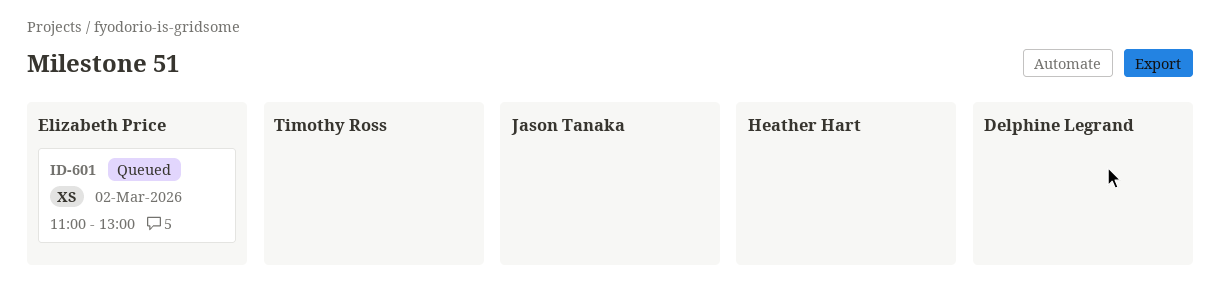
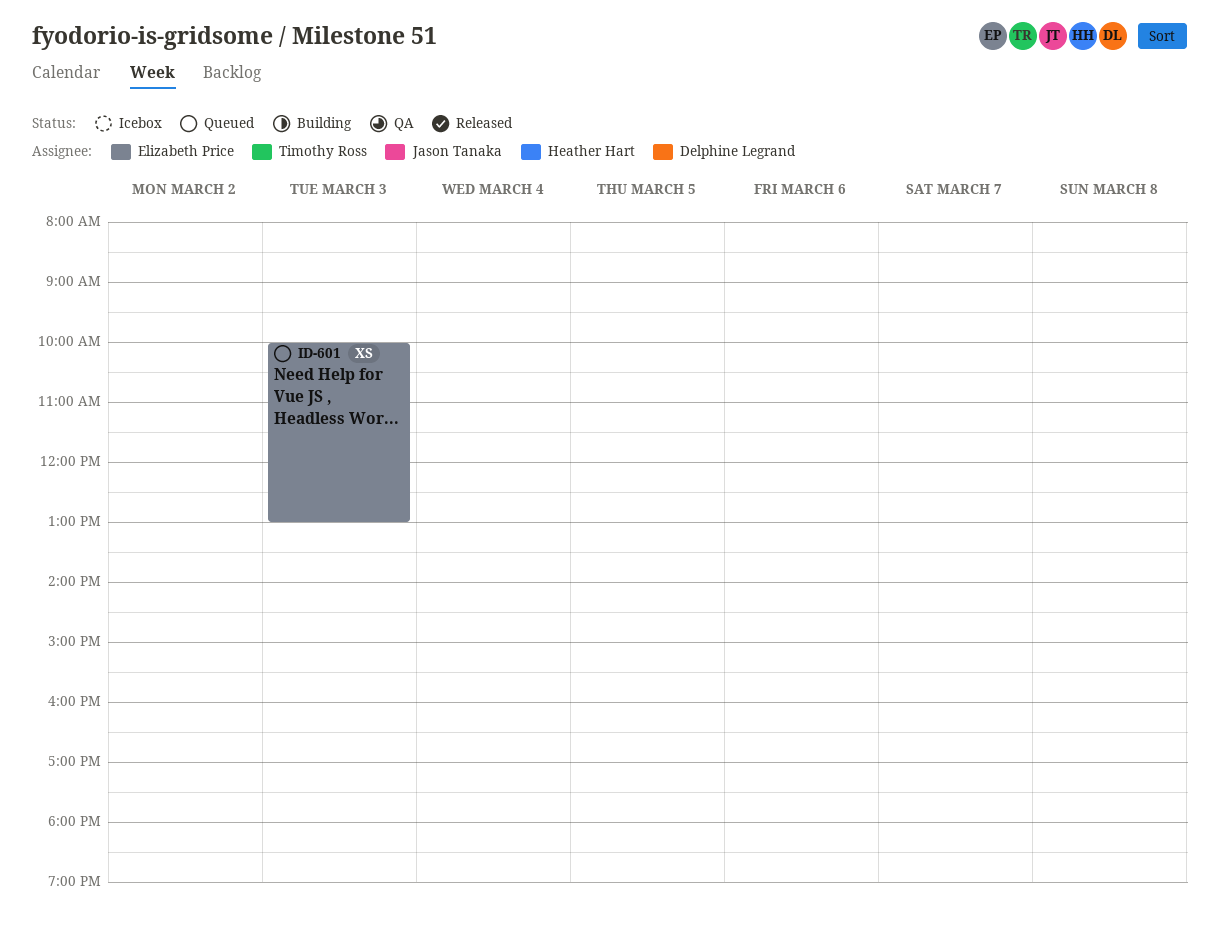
ID-601, day: Mar 2 -> Mar 3
ID-601, begins: 11:00 -> 10:00

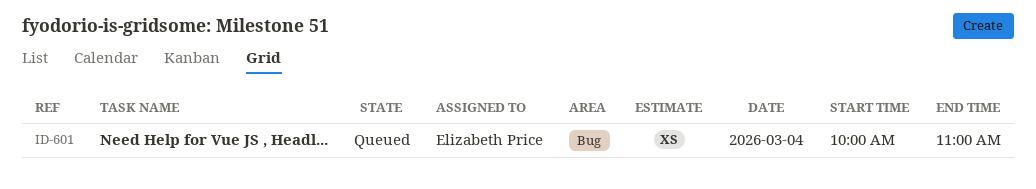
ID-601, day: Mar 3 -> Mar 4
ID-601, ends: 13:00 -> 11:00

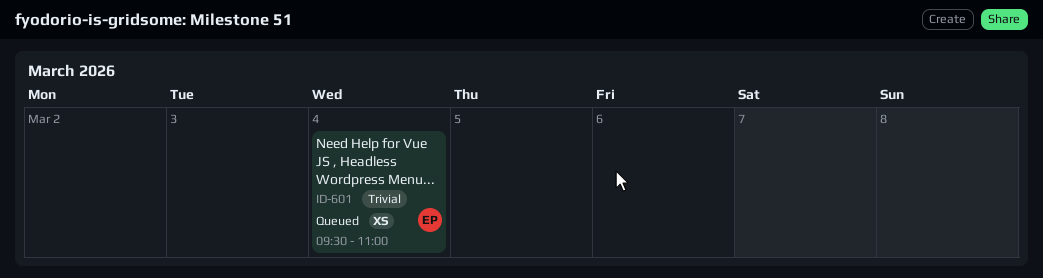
ID-601, begins: 10:00 -> 09:30

